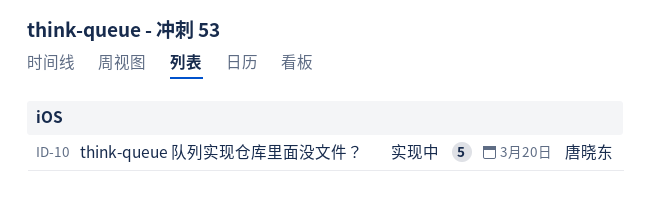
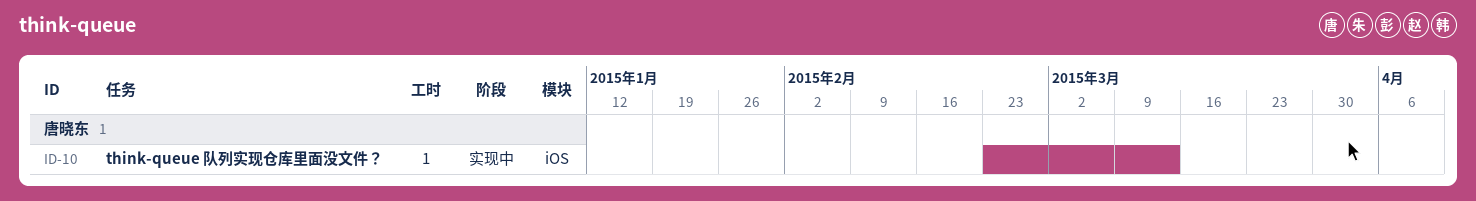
ID-10, estimate: 5 -> 1
ID-10, due: Mar 20 -> Mar 13

